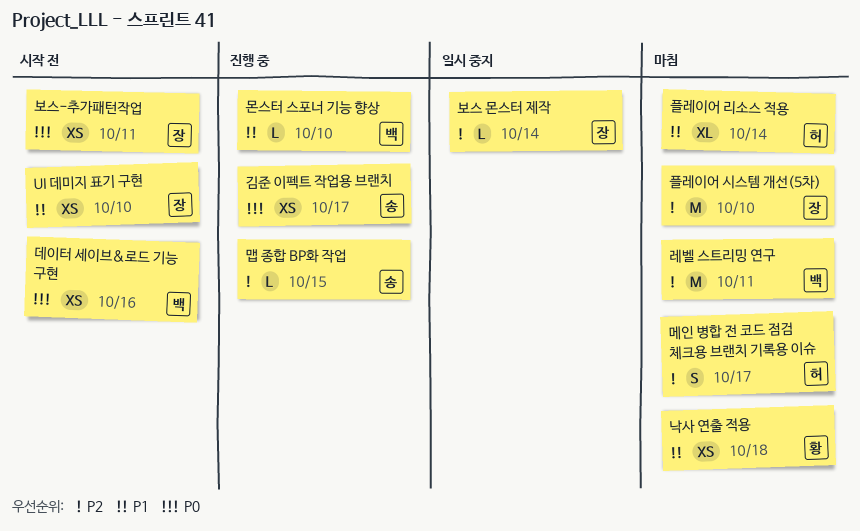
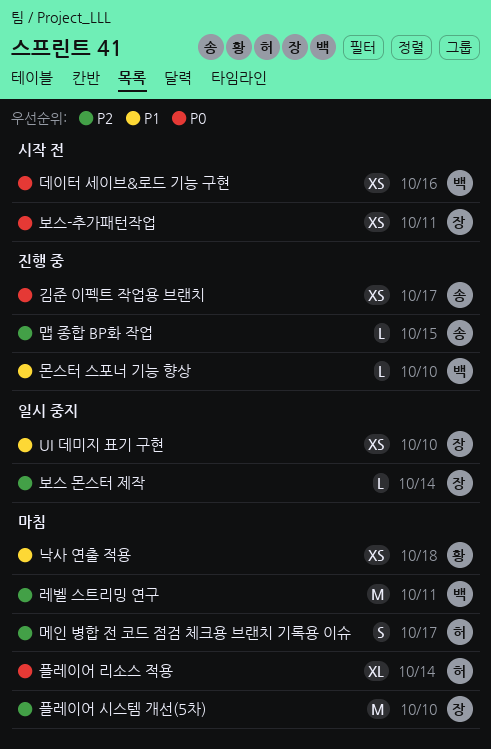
UI 데미지 표기 구현, status: 시작 전 -> 일시 중지
플레이어 리소스 적용, priority: P1 -> P0

